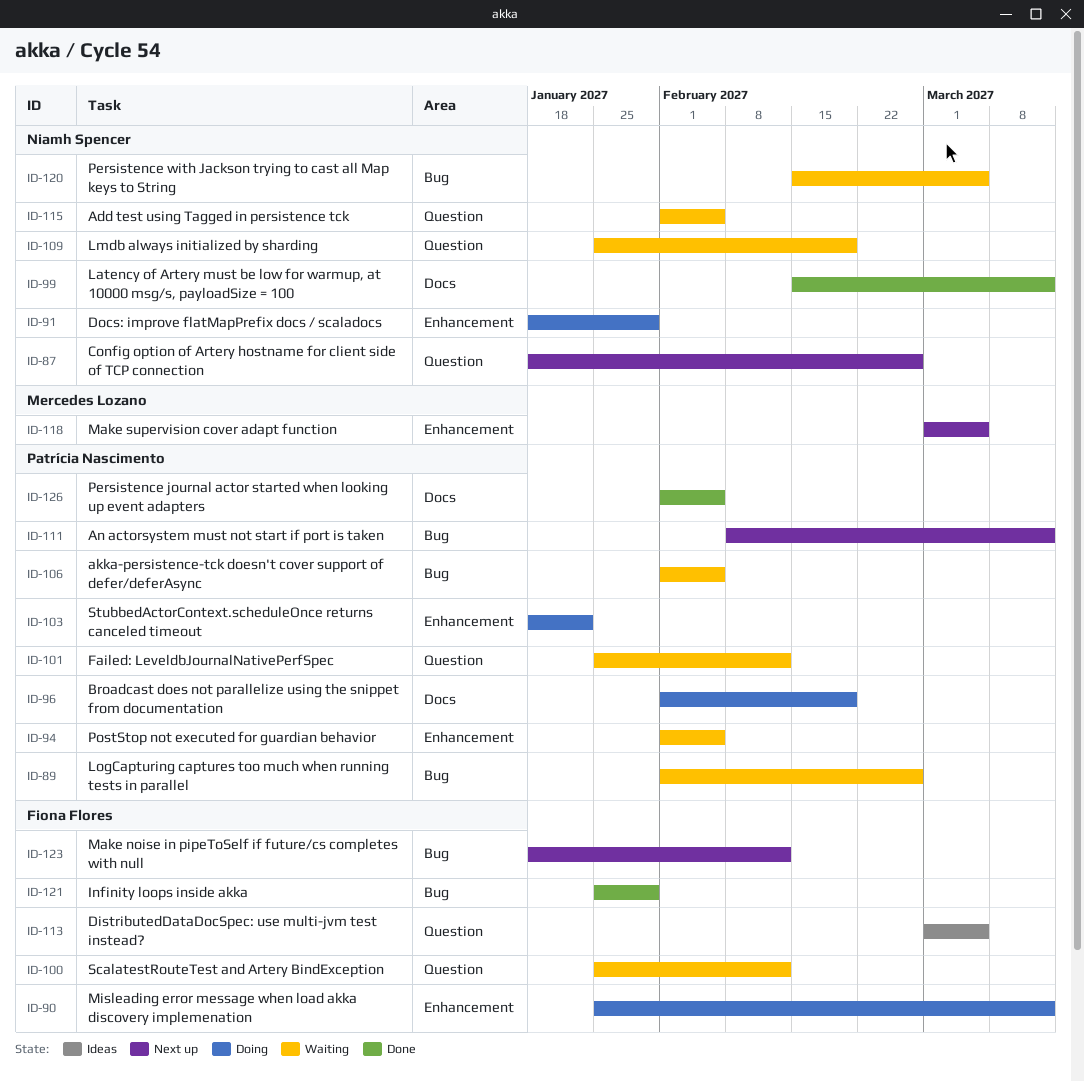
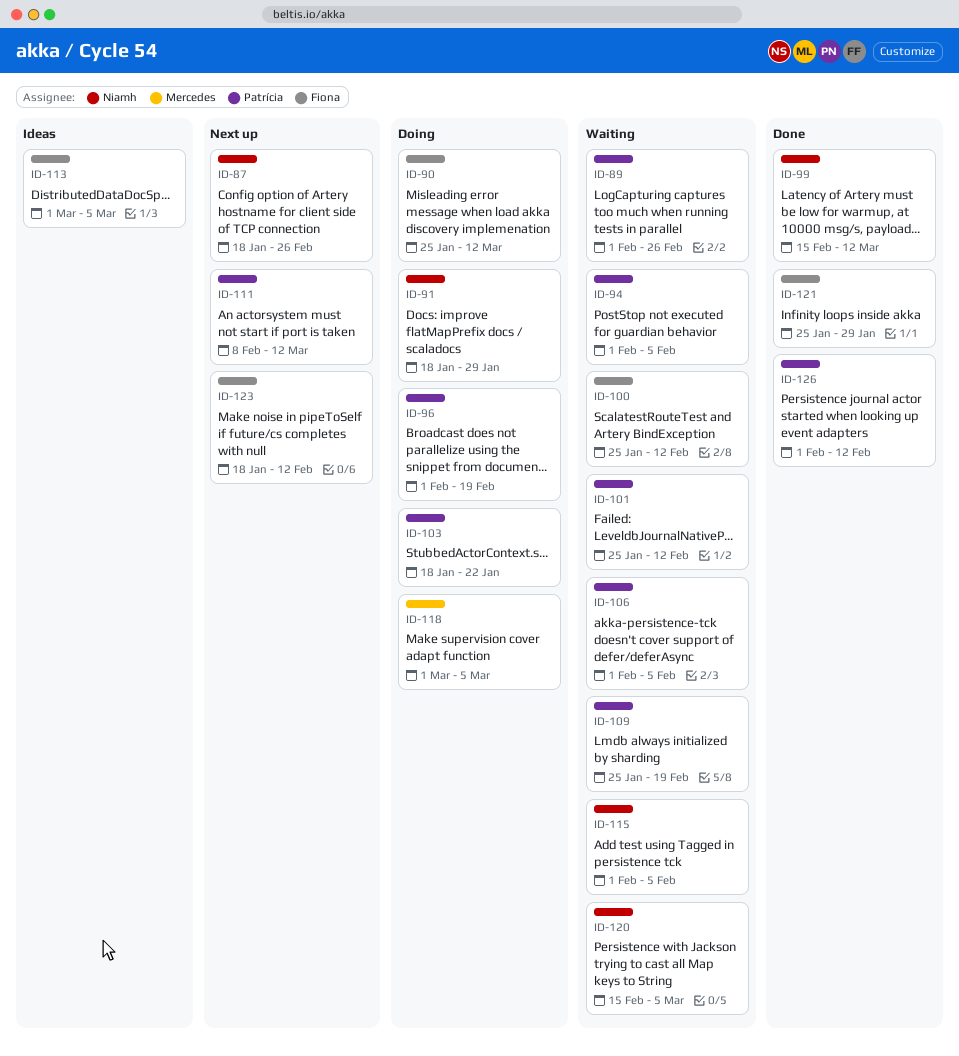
ID-109, owner: Niamh Spencer -> Patrícia Nascimento
ID-118, status: Next up -> Doing
ID-126, due: Feb 5 -> Feb 12

